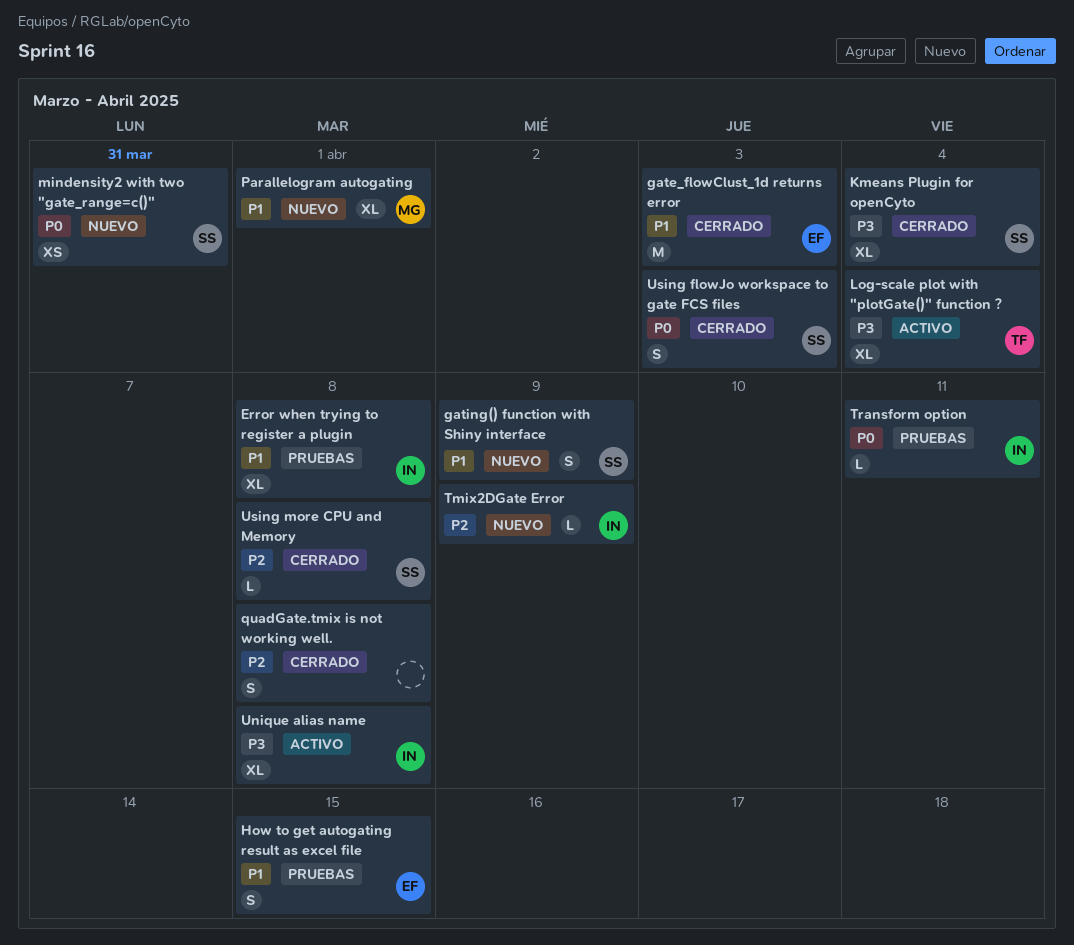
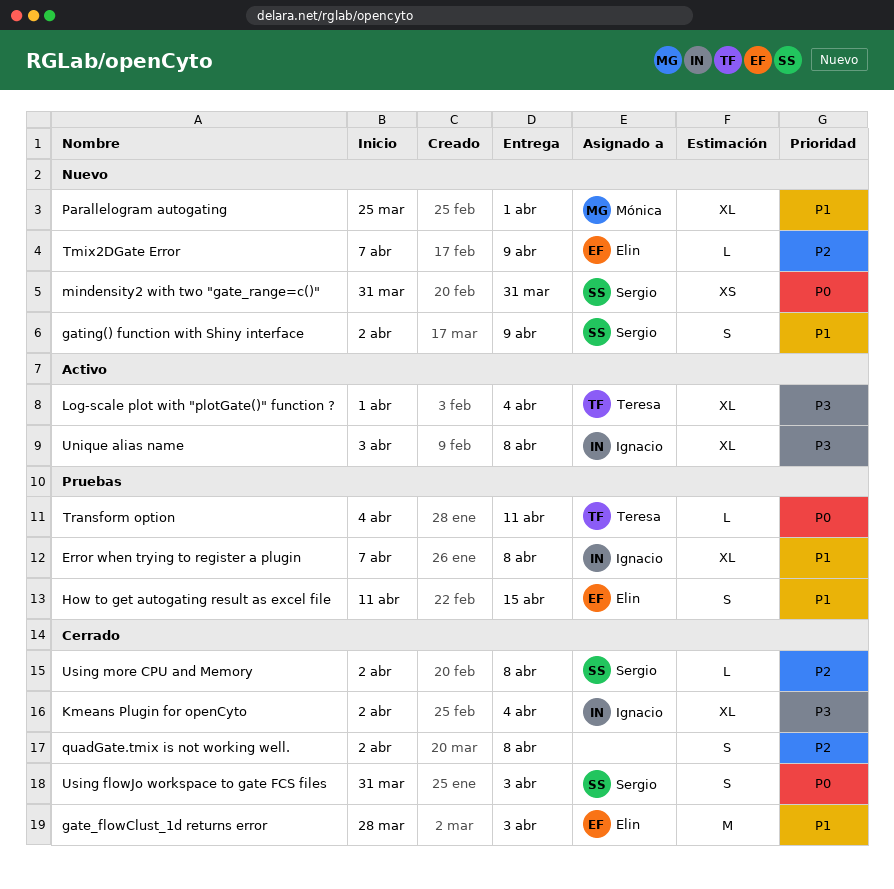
Kmeans Plugin for openCyto, owner: Sergio -> Ignacio
Tmix2DGate Error, owner: Ignacio -> Elin
Transform option, owner: Ignacio -> Teresa

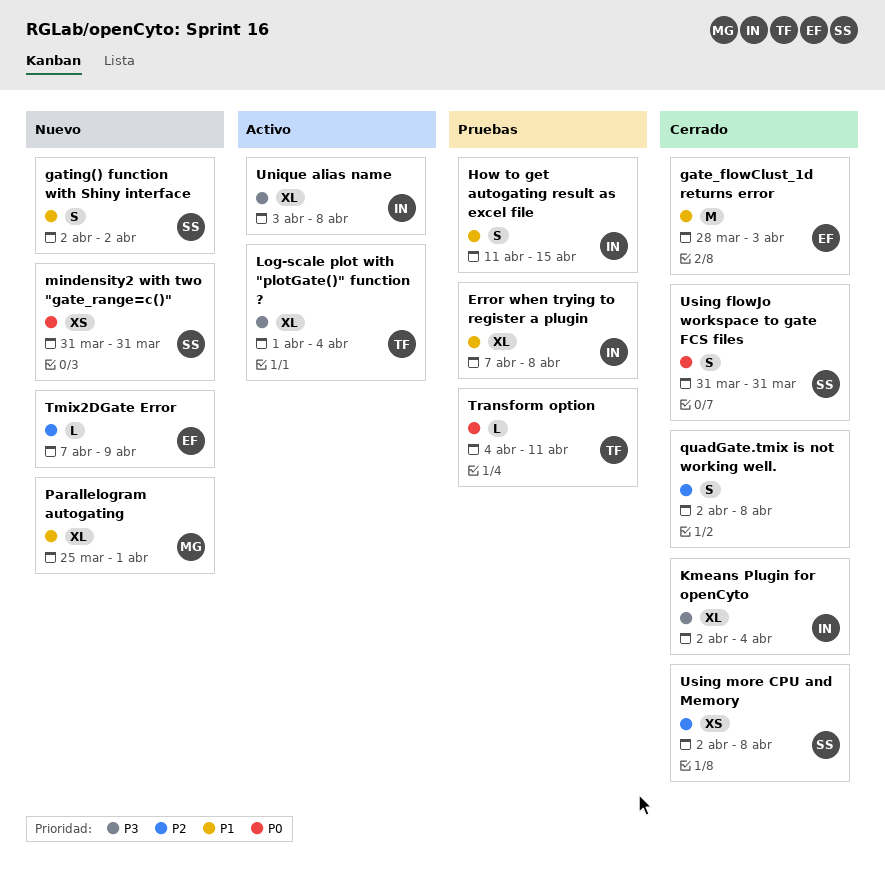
gating() function with Shiny interface, due: Apr 9 -> Apr 2
How to get autogating result as excel file, owner: Elin -> Ignacio
Using flowJo workspace to gate FCS files, due: Apr 3 -> Mar 31
Using more CPU and Memory, estimate: L -> XS

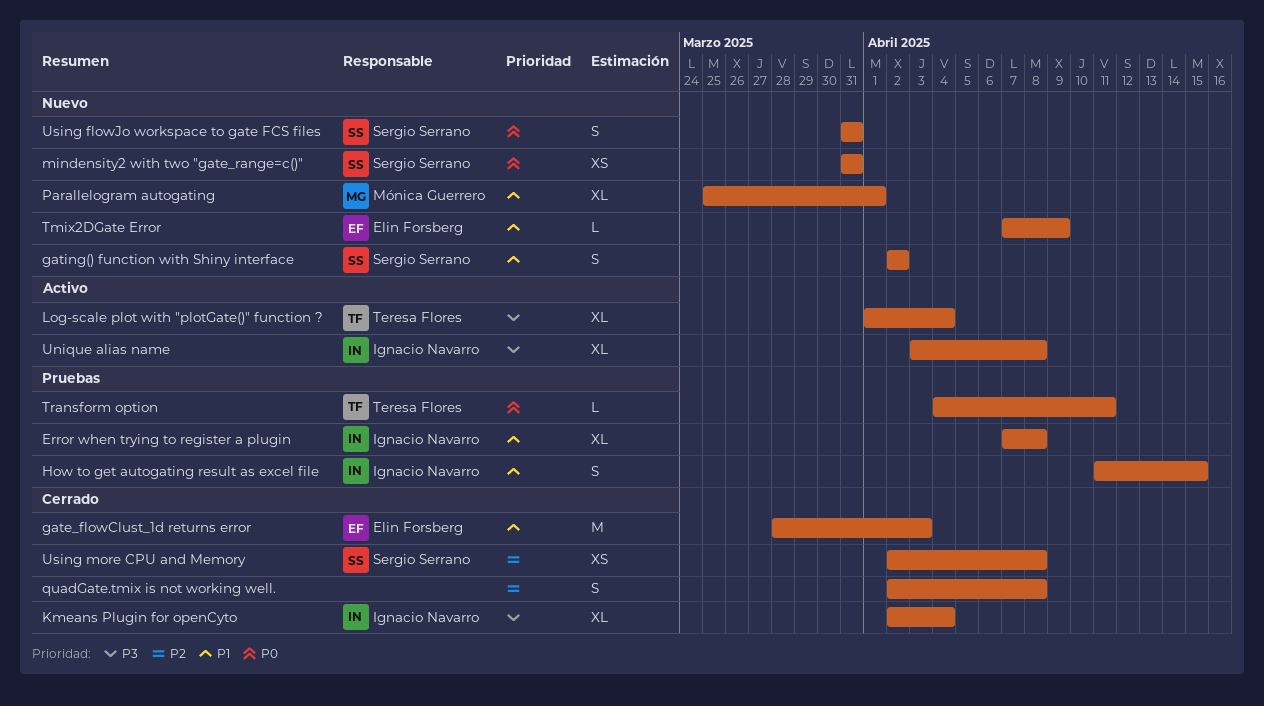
Tmix2DGate Error, priority: P2 -> P1
Using flowJo workspace to gate FCS files, status: Cerrado -> Nuevo

